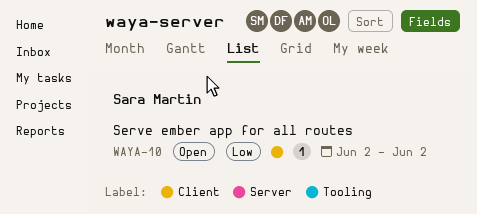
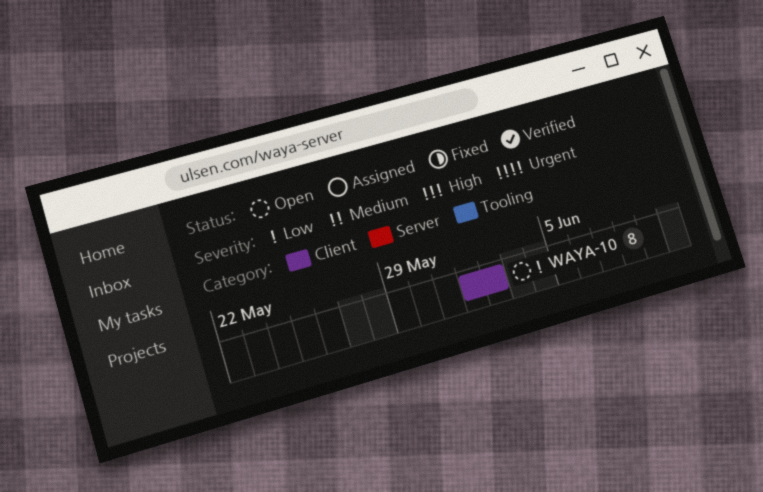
WAYA-10, estimate: 1 -> 8
WAYA-10, start: Jun 2 -> Jun 1

